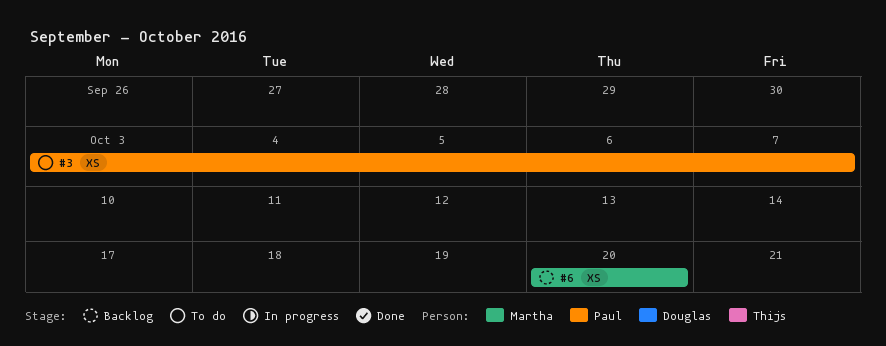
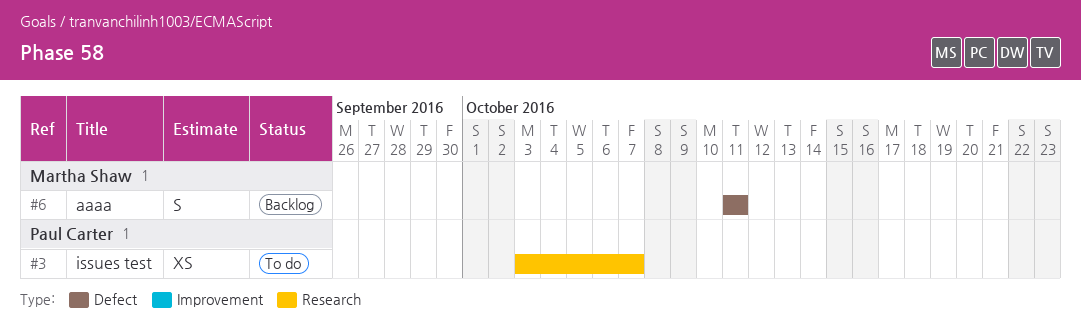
#6, estimate: XS -> S
#6, start: Oct 20 -> Oct 11
#6, due: Oct 20 -> Oct 11

